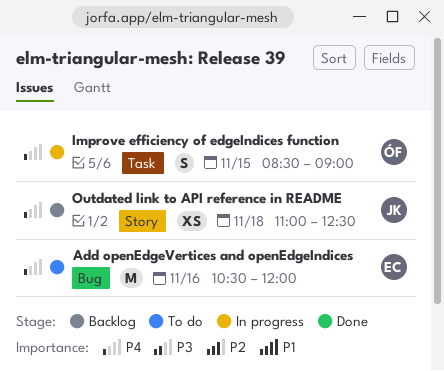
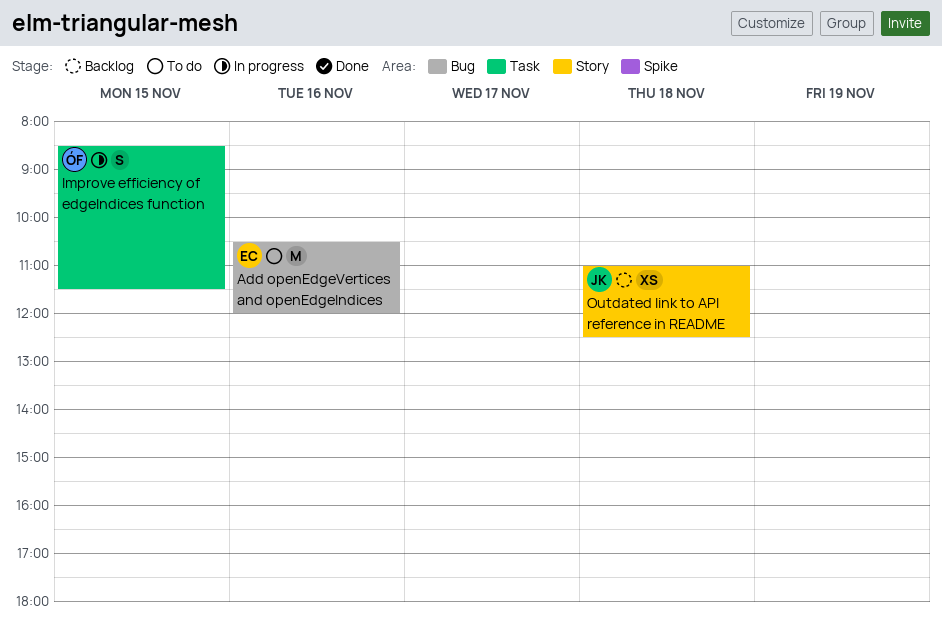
Improve efficiency of edgeIndices function, ends: 09:00 -> 11:30

